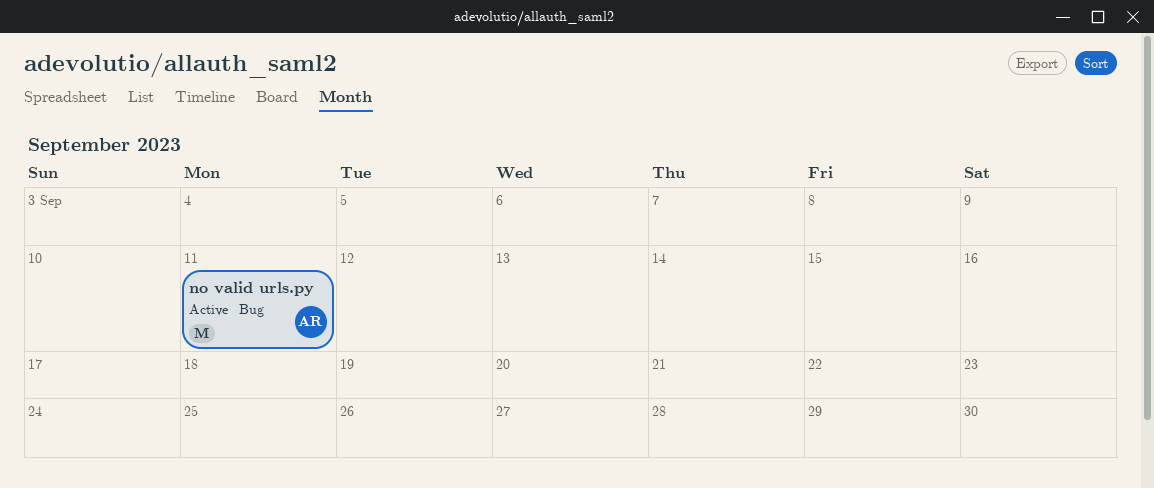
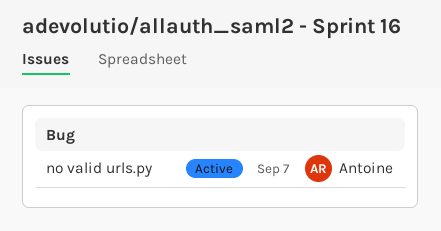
no valid urls.py, due: Sep 11 -> Sep 7

